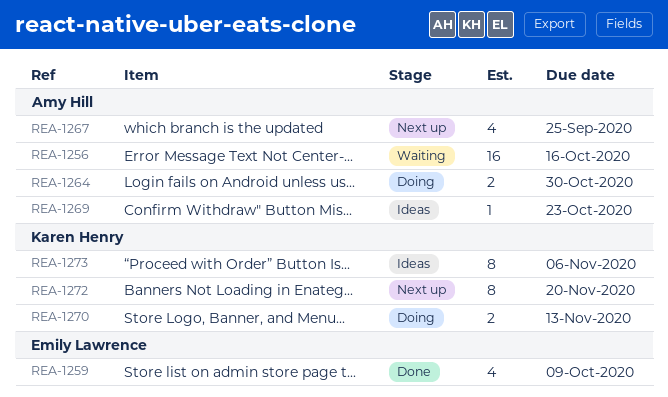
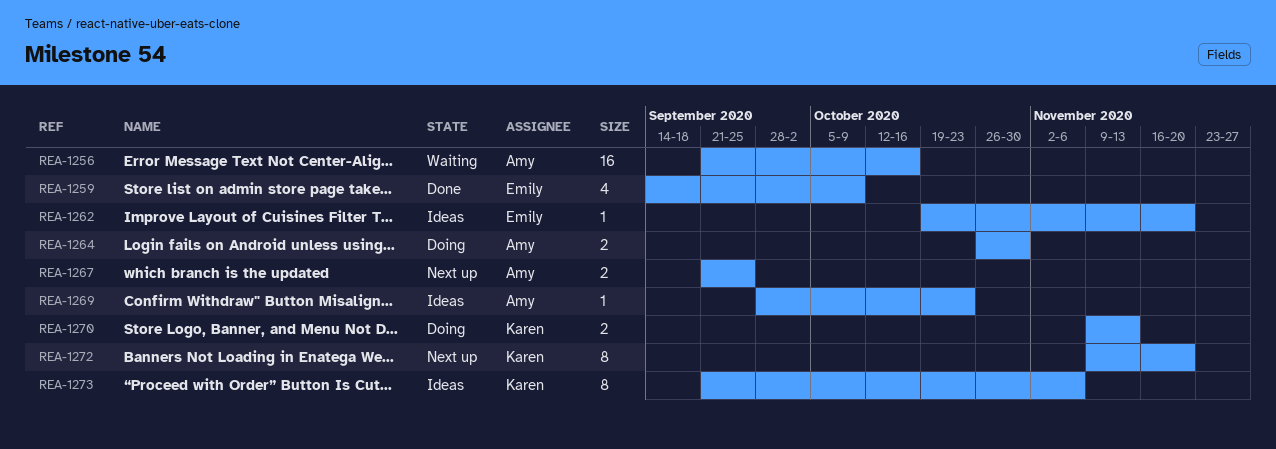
REA-1262: none -> present
REA-1267, estimate: 4 -> 2

